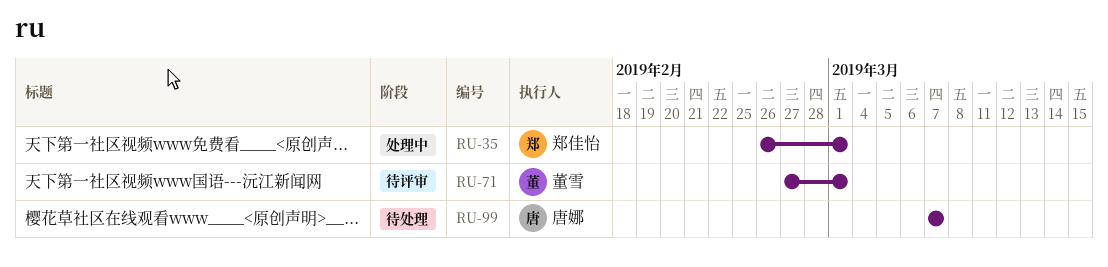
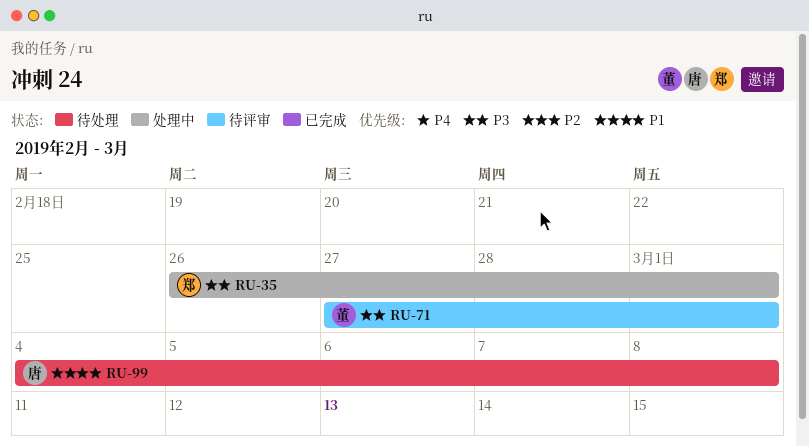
RU-99, start: Mar 7 -> Mar 4
RU-99, due: Mar 7 -> Mar 8

